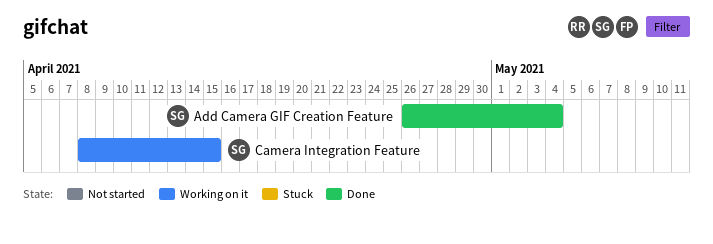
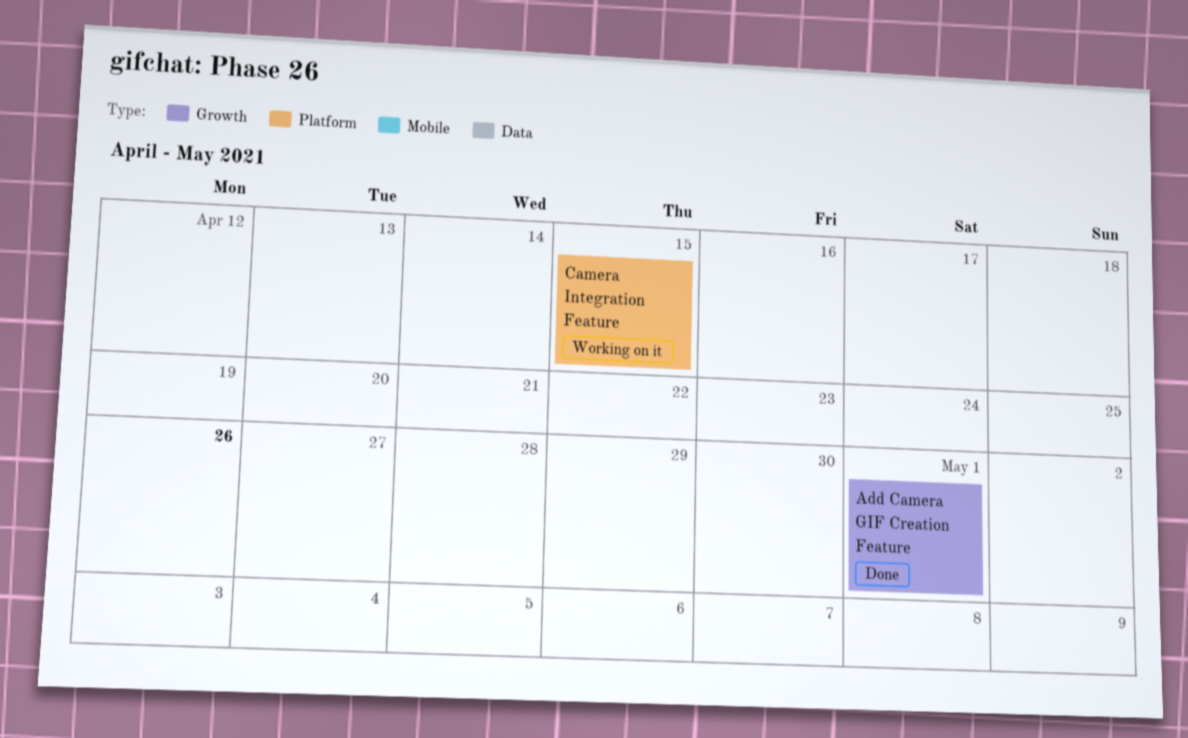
Add Camera GIF Creation Feature, due: May 4 -> May 1

